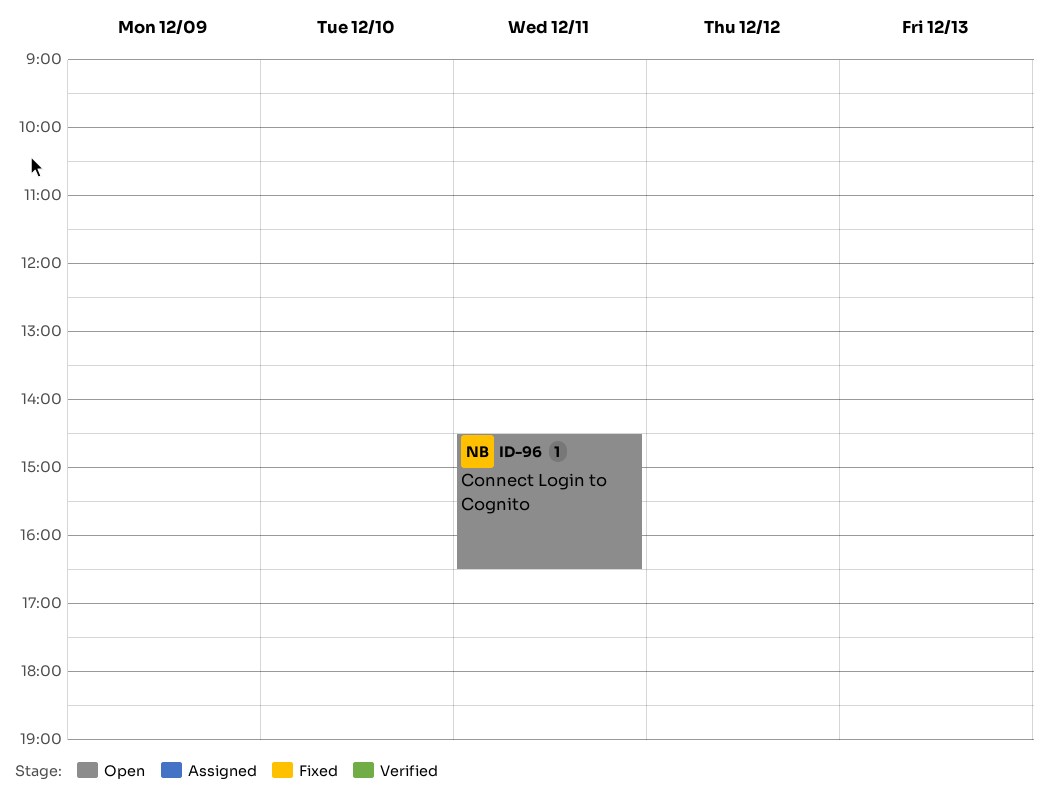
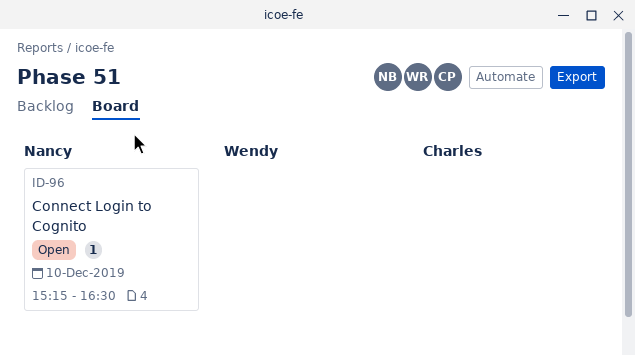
ID-96, day: Dec 11 -> Dec 10
ID-96, begins: 14:30 -> 15:15

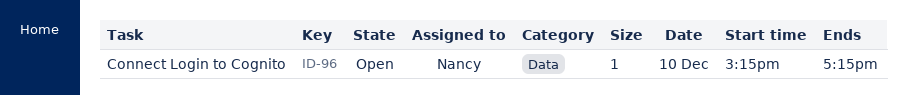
ID-96, ends: 16:30 -> 17:15

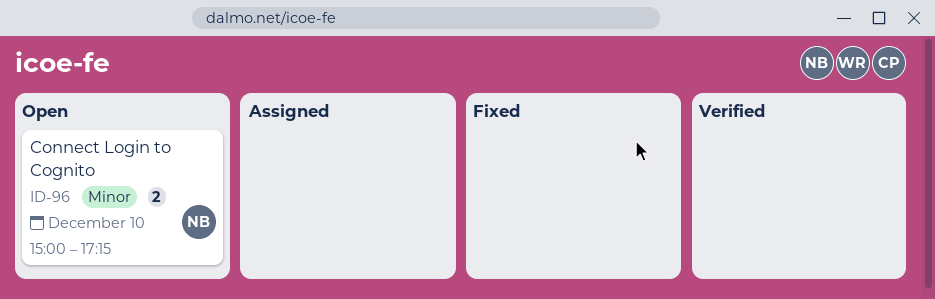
ID-96, estimate: 1 -> 2
ID-96, begins: 15:15 -> 15:00

